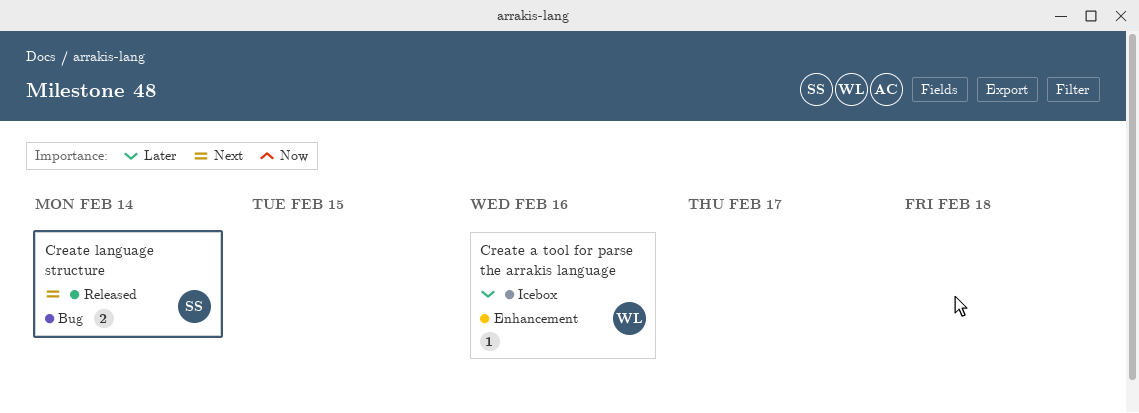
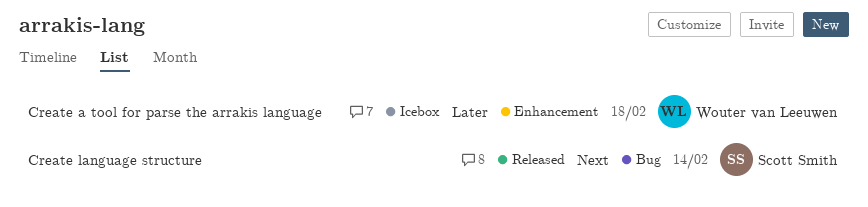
Create a tool for parse the arrakis language, due: Feb 16 -> Feb 18

